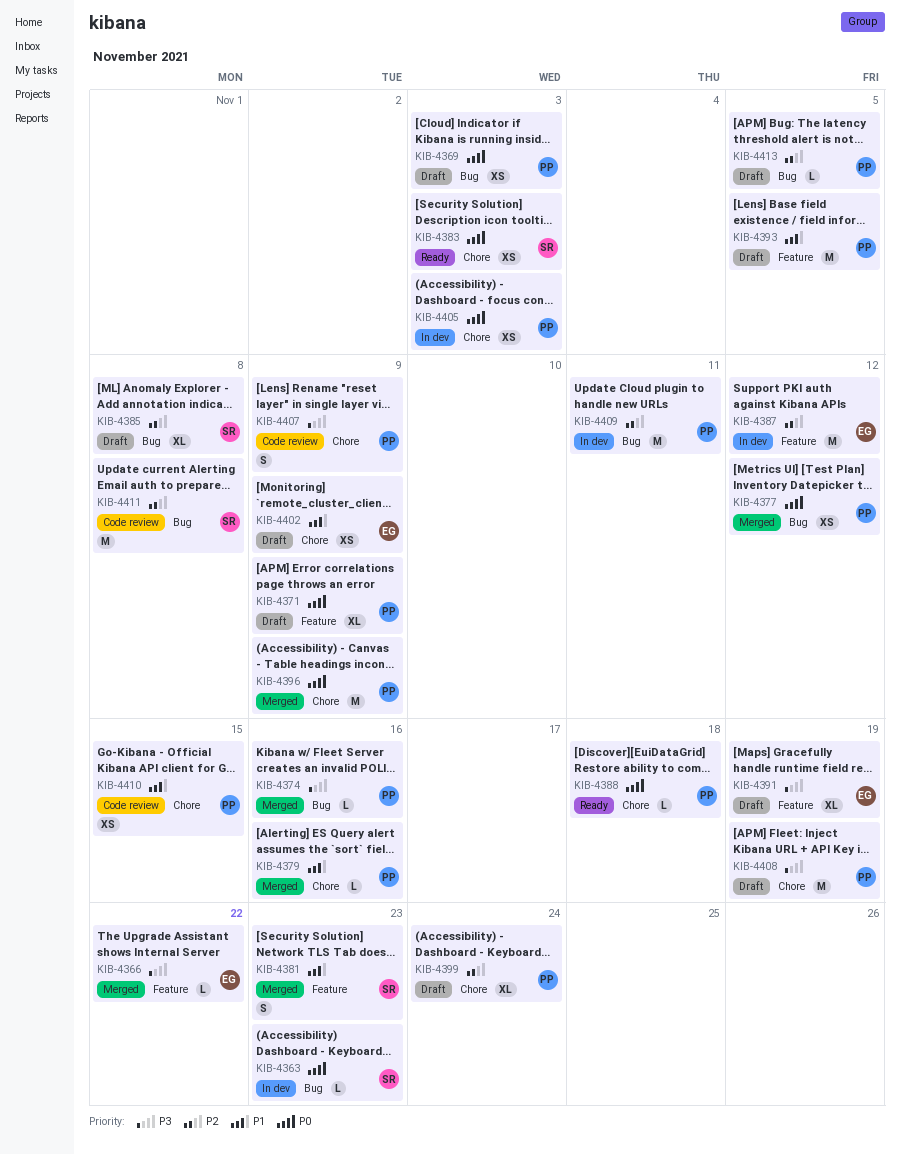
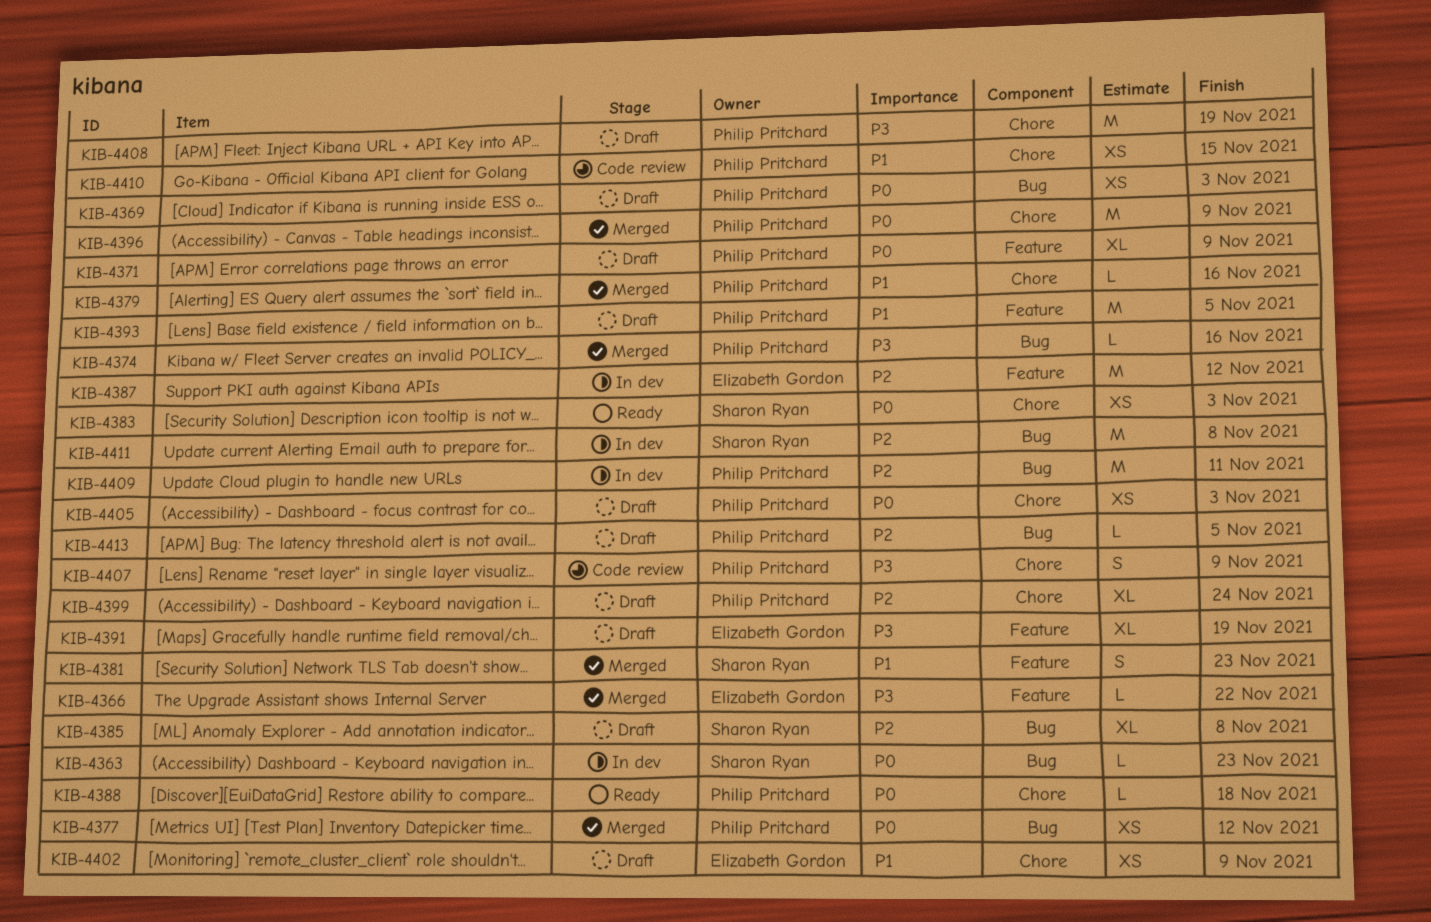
KIB-4405, status: In dev -> Draft
KIB-4411, status: Code review -> In dev

